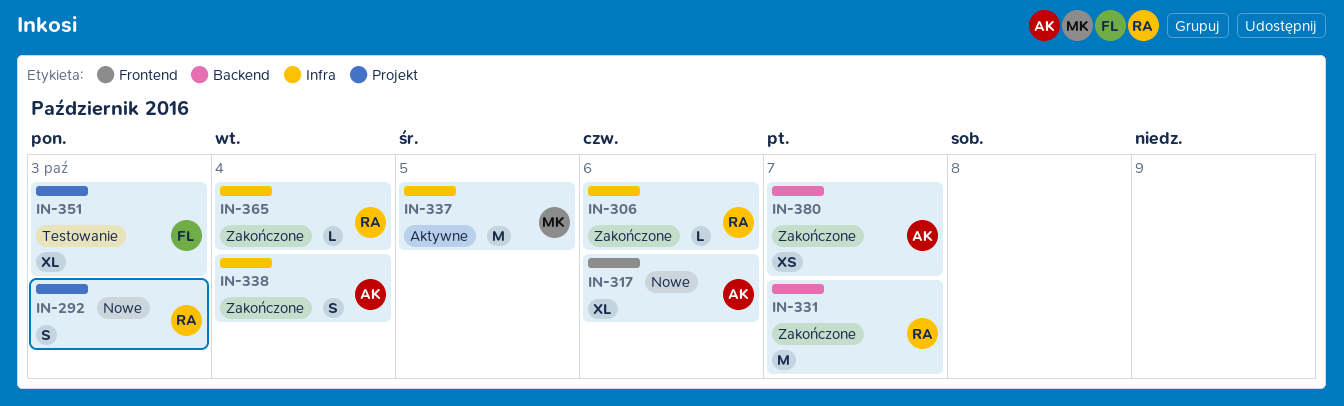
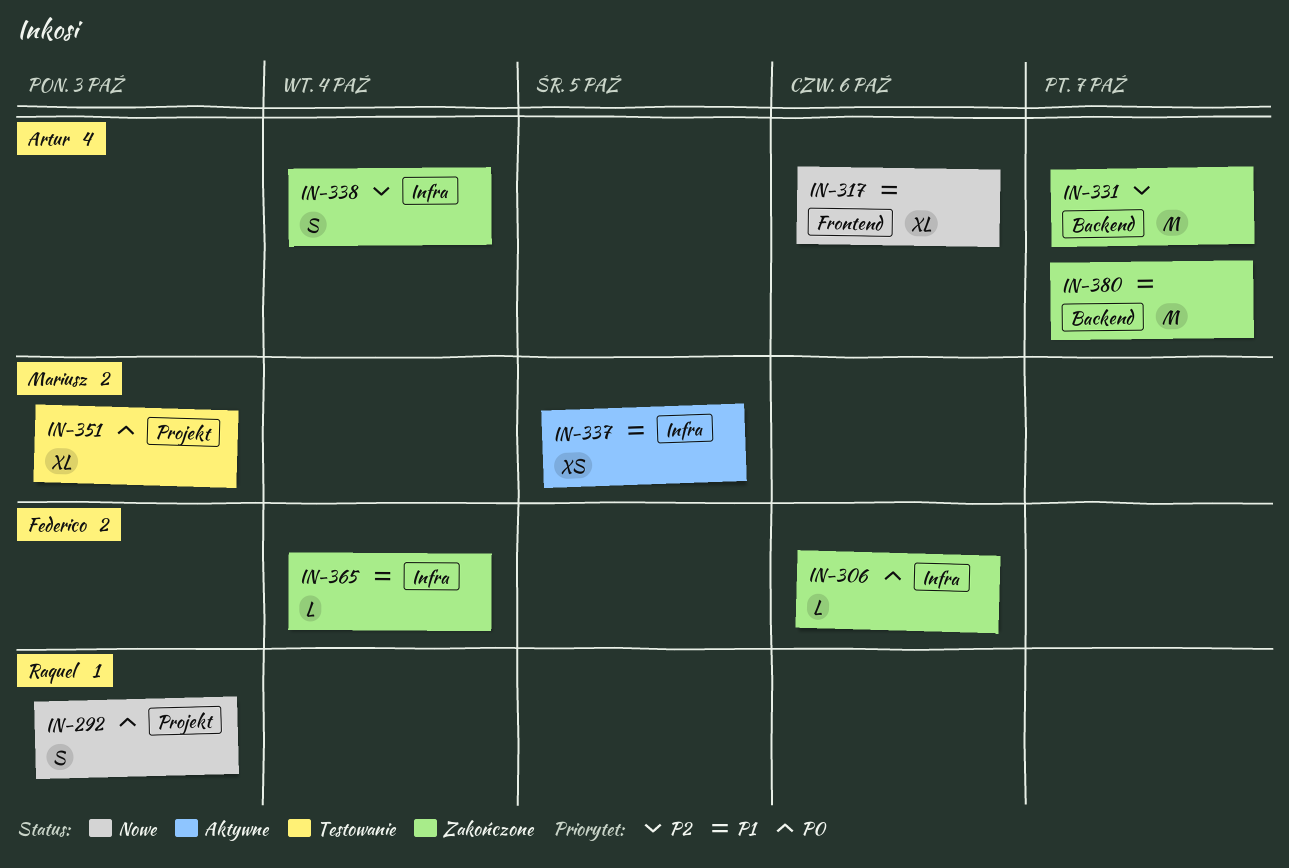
IN-306, owner: Raquel -> Federico
IN-331, owner: Raquel -> Artur
IN-337, estimate: M -> XS
IN-351, owner: Federico -> Mariusz
IN-365, owner: Raquel -> Federico
IN-380, estimate: XS -> M

